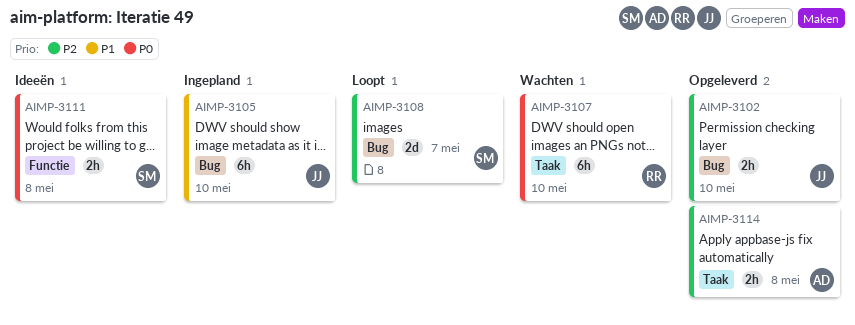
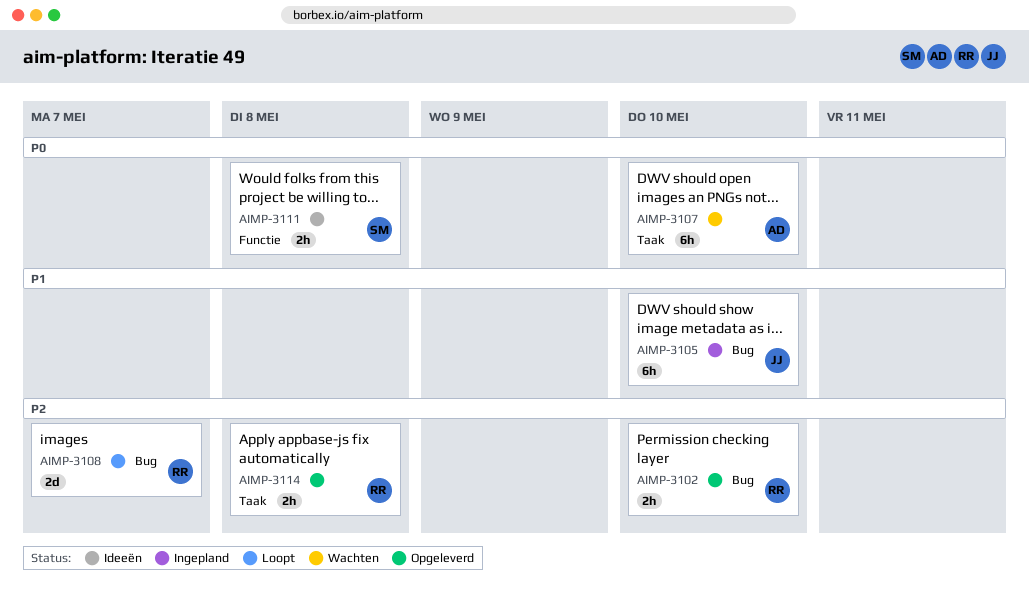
AIMP-3102, owner: JJ -> RR
AIMP-3107, owner: RR -> AD
AIMP-3108, owner: SM -> RR
AIMP-3114, owner: AD -> RR

